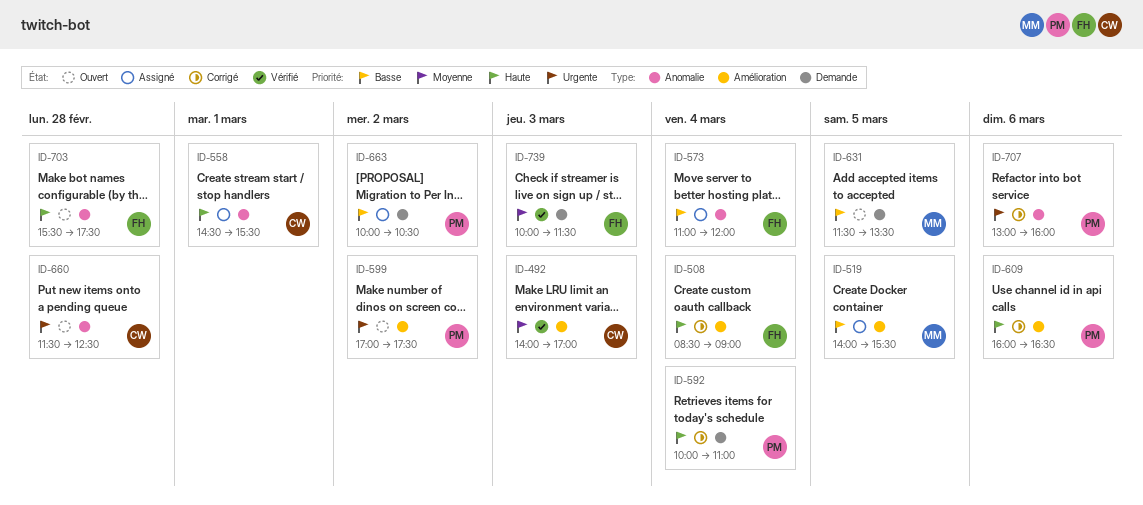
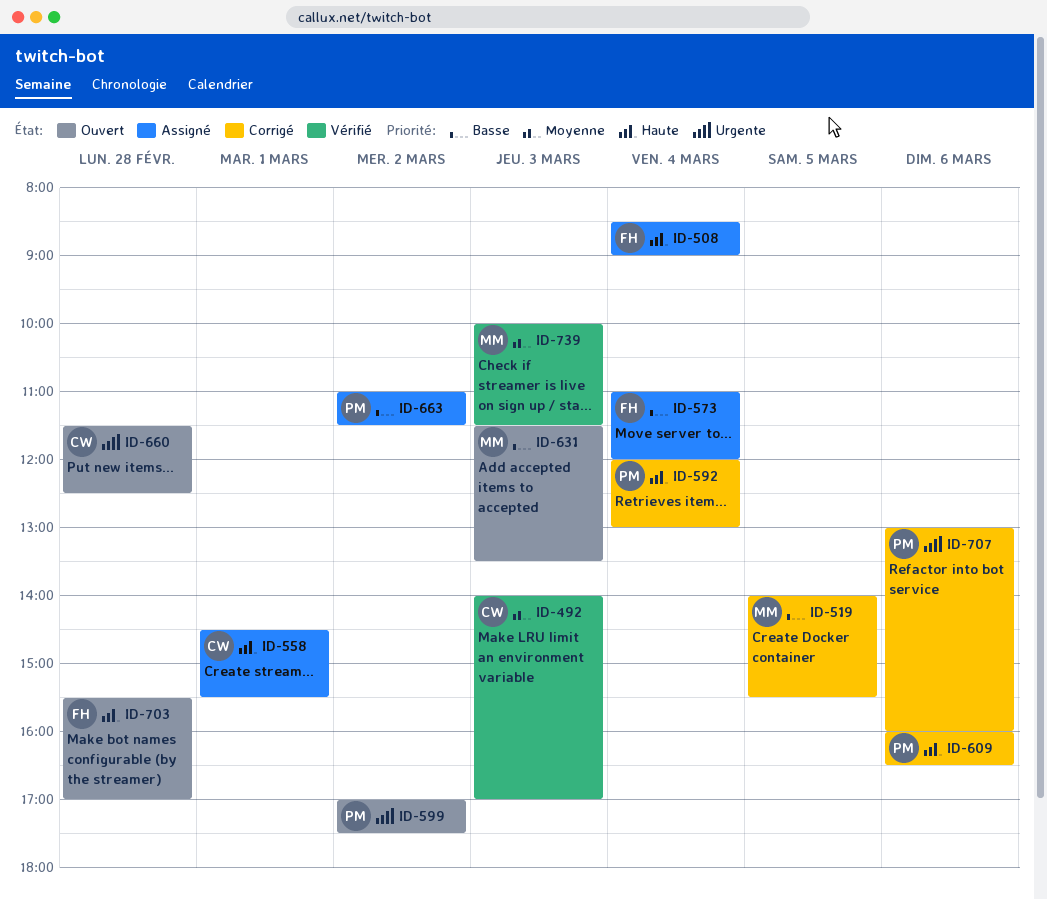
ID-508, status: Corrigé -> Assigné
ID-519, status: Assigné -> Corrigé
ID-592, begins: 10:00 -> 12:00
ID-592, ends: 11:00 -> 13:00
ID-631, day: Mar 5 -> Mar 3
ID-663, begins: 10:00 -> 11:00
ID-663, ends: 10:30 -> 11:30
ID-703, ends: 17:30 -> 17:00
ID-739, owner: FH -> MM

